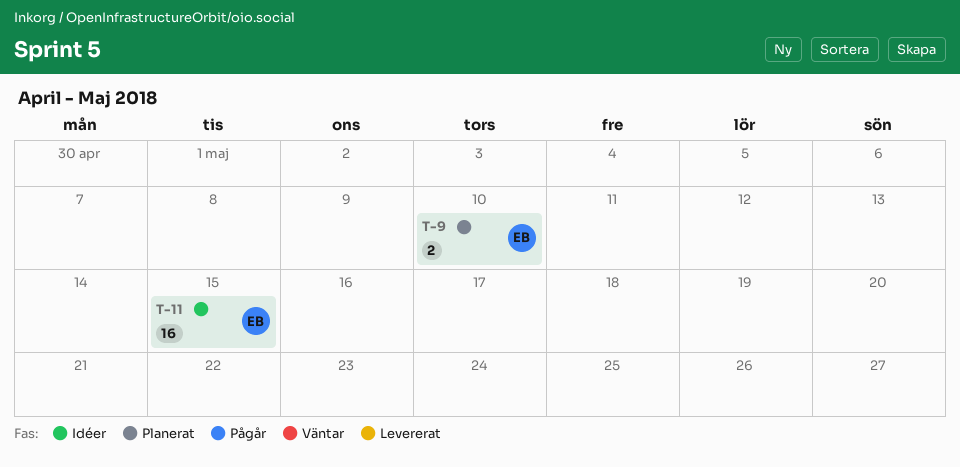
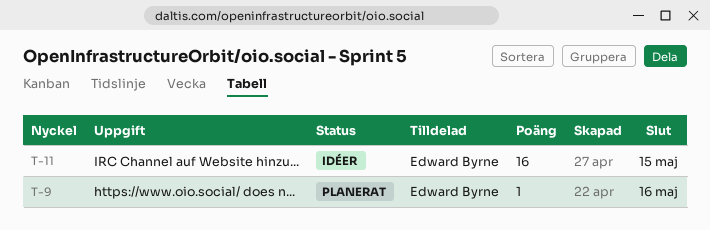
T-9, estimate: 2 -> 1
T-9, due: May 10 -> May 16

